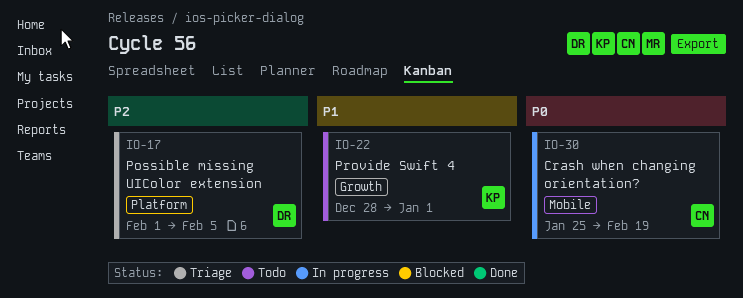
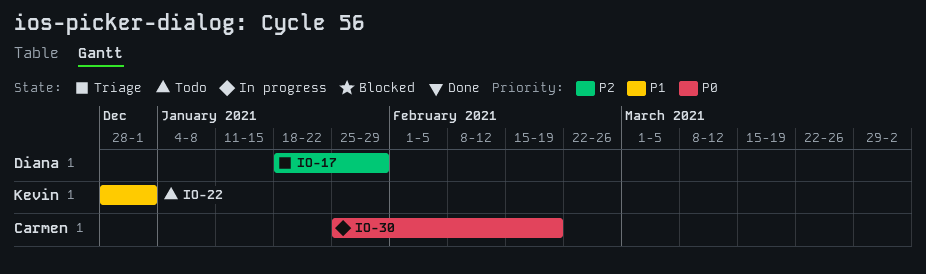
IO-17, start: Feb 1 -> Jan 18
IO-17, due: Feb 5 -> Jan 29

